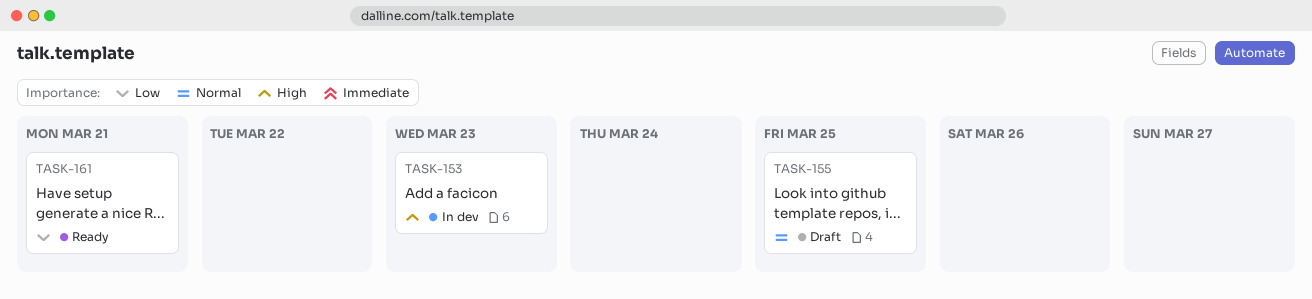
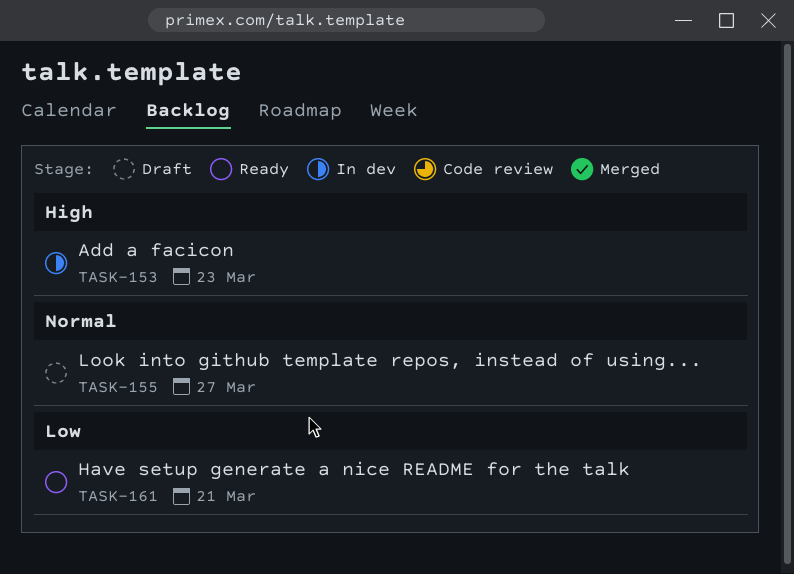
TASK-155, due: Mar 25 -> Mar 27

